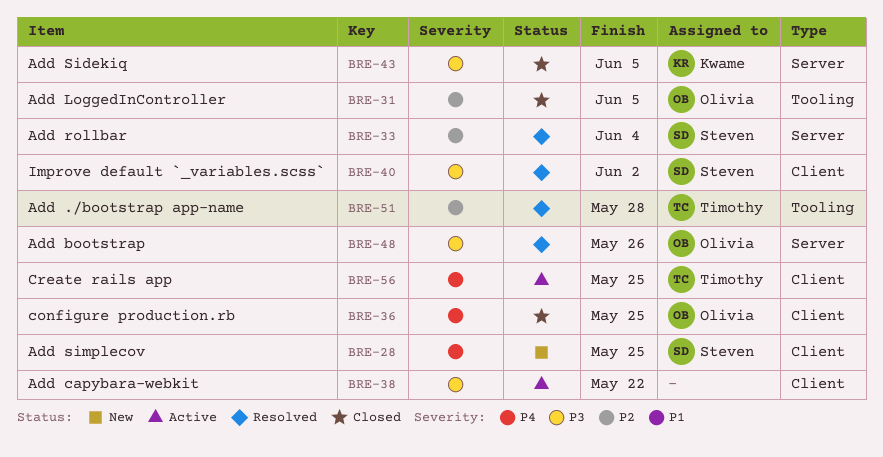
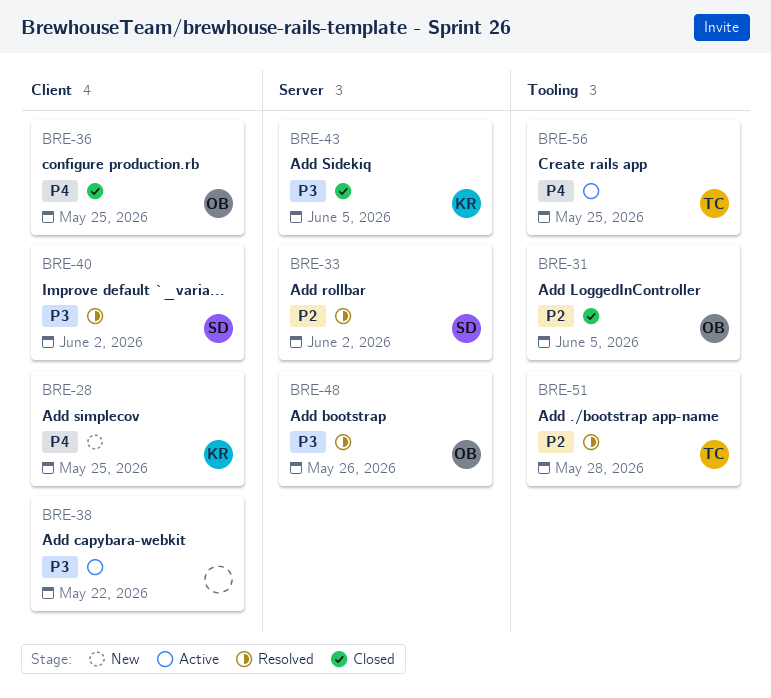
BRE-28, owner: Steven -> Kwame
BRE-33, due: Jun 4 -> Jun 2
BRE-56, label: Client -> Tooling

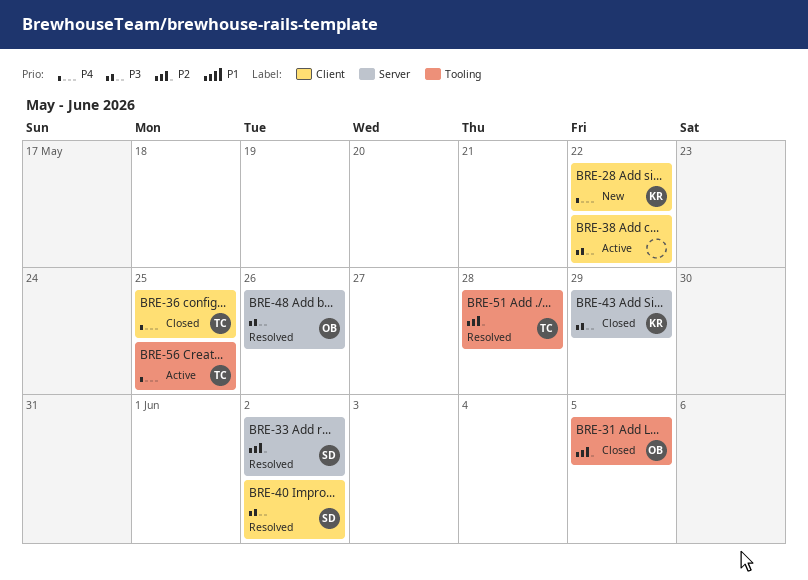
BRE-28, due: May 25 -> May 22
BRE-36, owner: OB -> TC
BRE-43, due: Jun 5 -> May 29

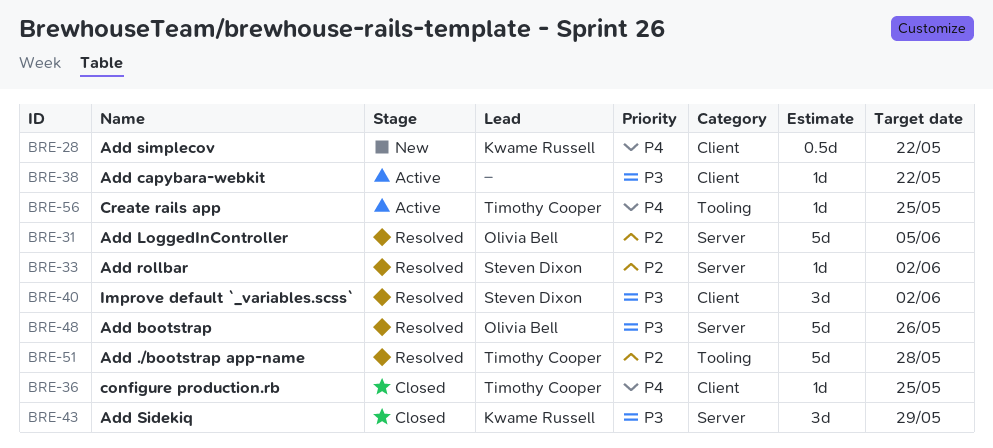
BRE-31, status: Closed -> Resolved
BRE-31, label: Tooling -> Server

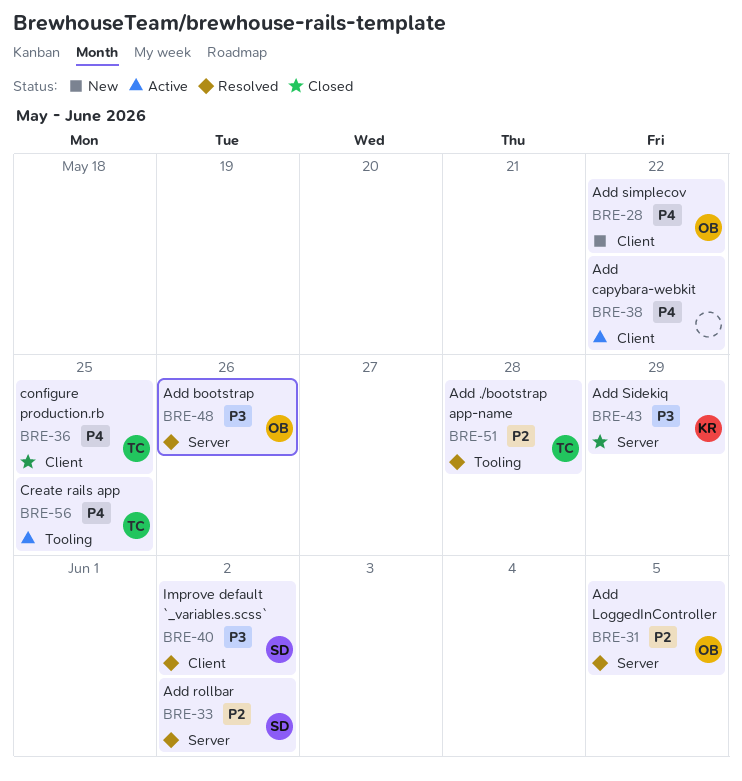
BRE-28, owner: Kwame Russell -> Olivia Bell
BRE-38, priority: P3 -> P4

